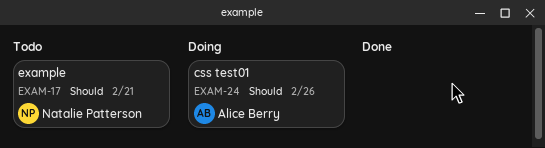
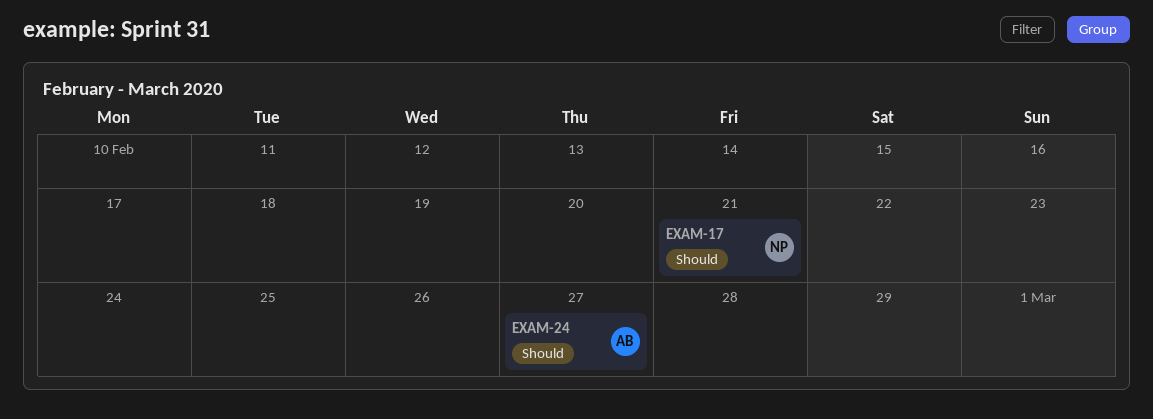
EXAM-24, due: Feb 26 -> Feb 27

